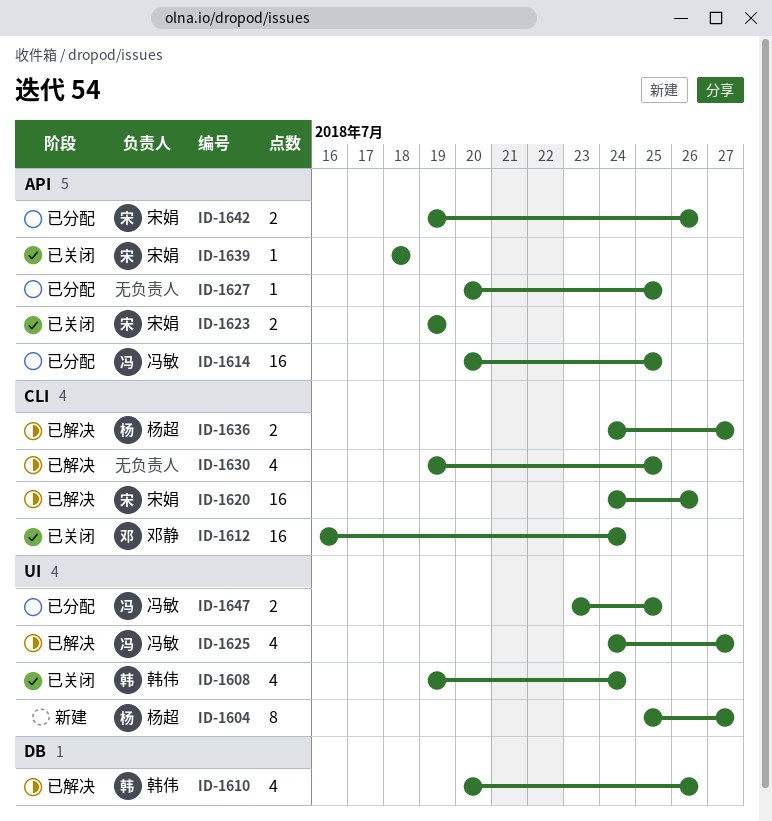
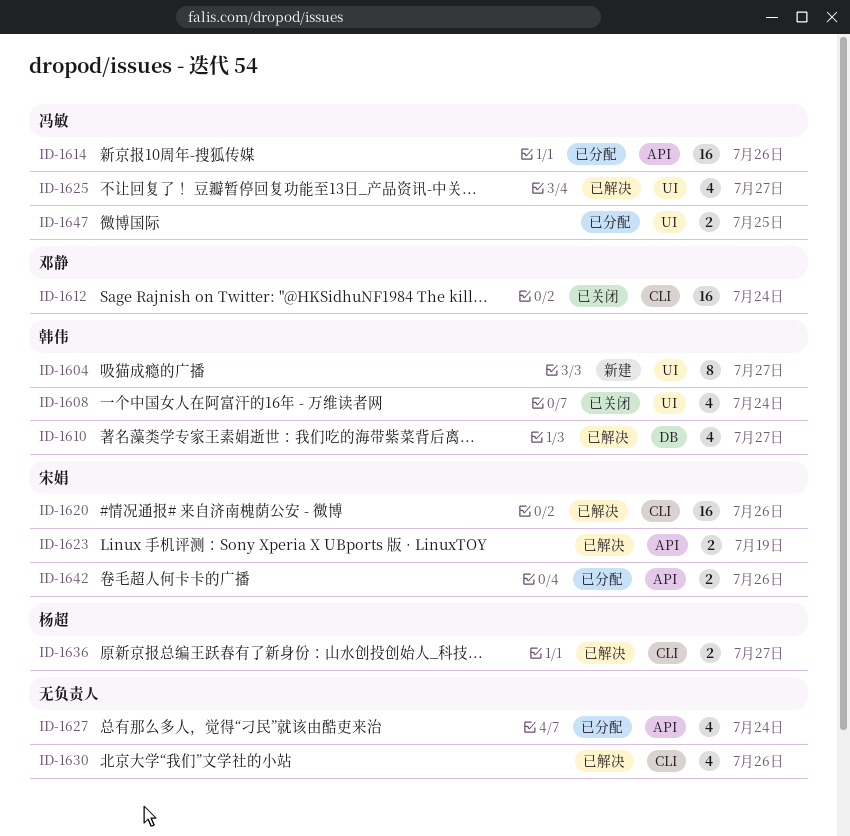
ID-1604, owner: 杨超 -> 韩伟
ID-1610, due: Jul 26 -> Jul 27
ID-1614, due: Jul 25 -> Jul 26
ID-1623, status: 已关闭 -> 已解决
ID-1627, estimate: 1 -> 4
ID-1627, due: Jul 25 -> Jul 24
ID-1630, due: Jul 25 -> Jul 26
ID-1639: present -> none

